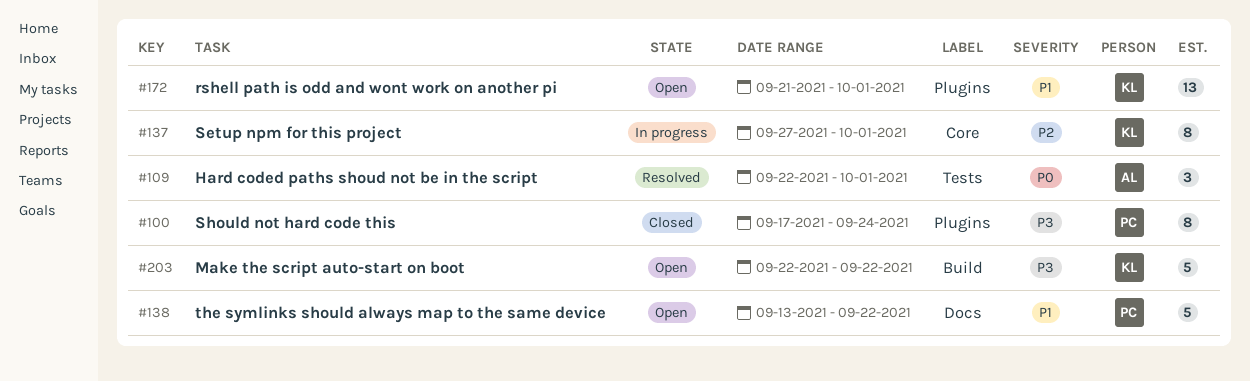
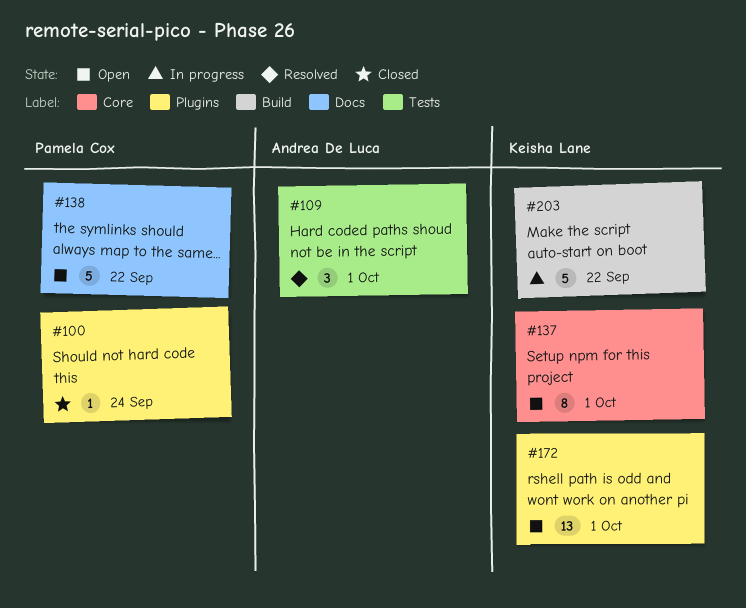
#100, estimate: 8 -> 1
#137, status: In progress -> Open
#203, status: Open -> In progress

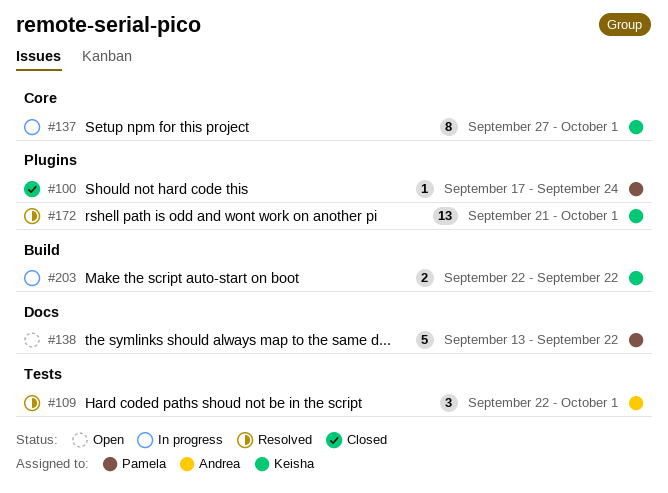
#137, status: Open -> In progress
#172, status: Open -> Resolved
#203, estimate: 5 -> 2

